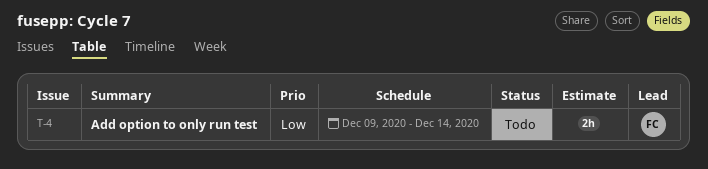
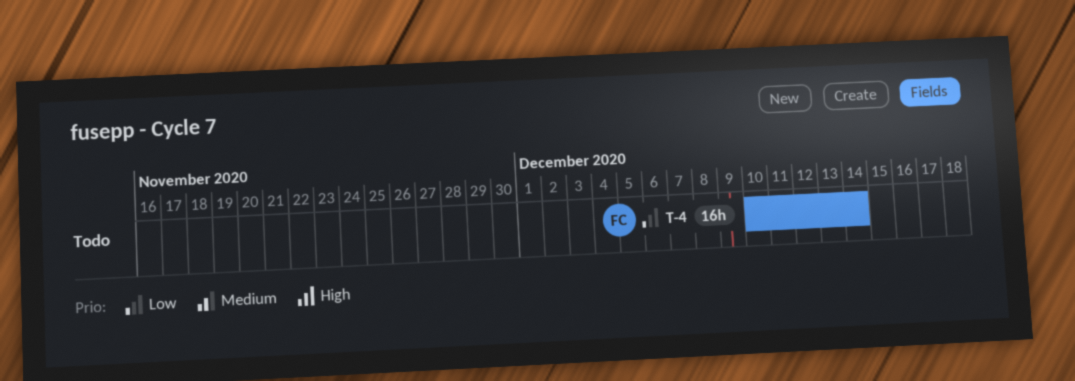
T-4, estimate: 2h -> 16h
T-4, start: Dec 9 -> Dec 10

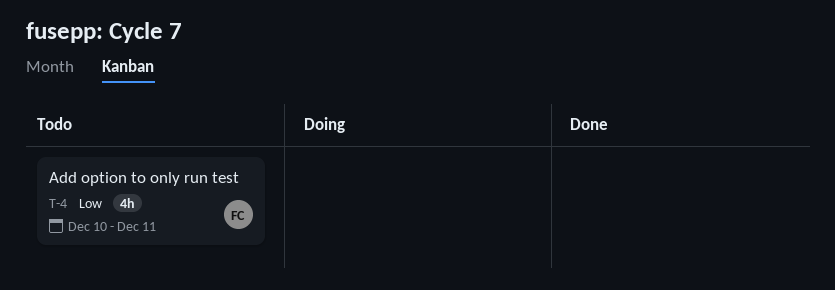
T-4, estimate: 16h -> 4h
T-4, due: Dec 14 -> Dec 11

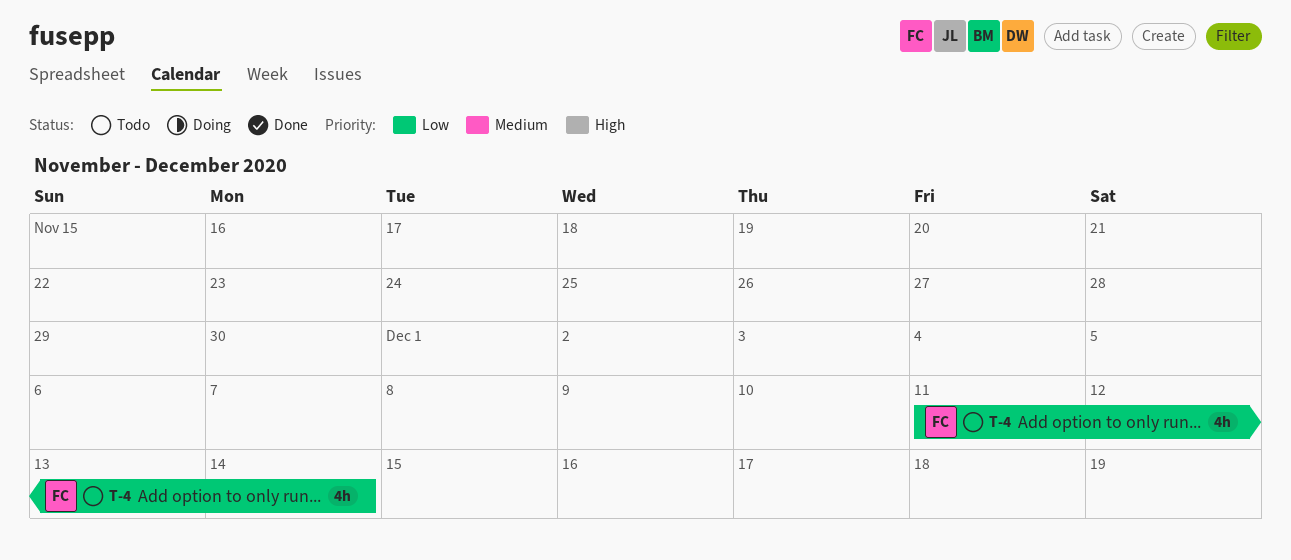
T-4, start: Dec 10 -> Dec 11
T-4, due: Dec 11 -> Dec 14

